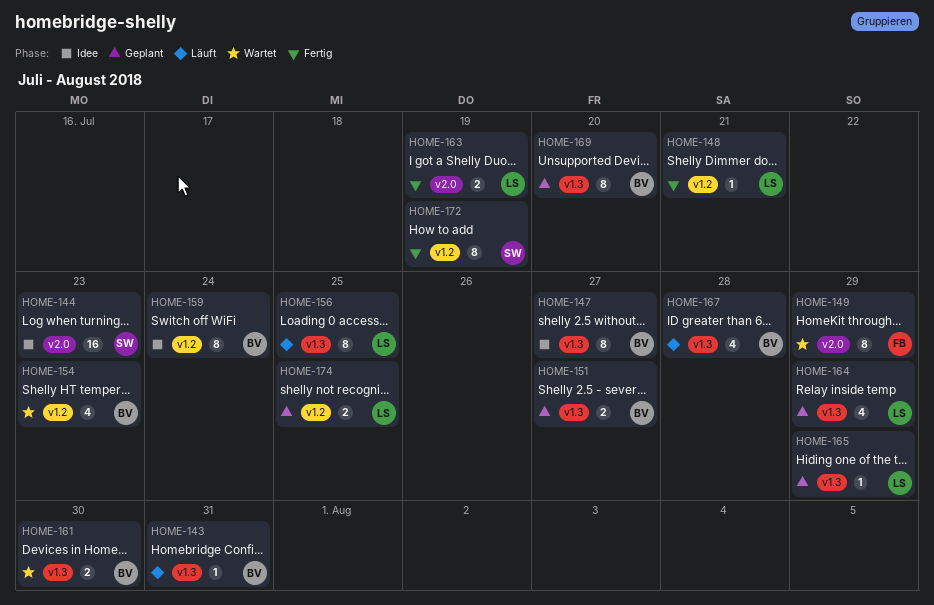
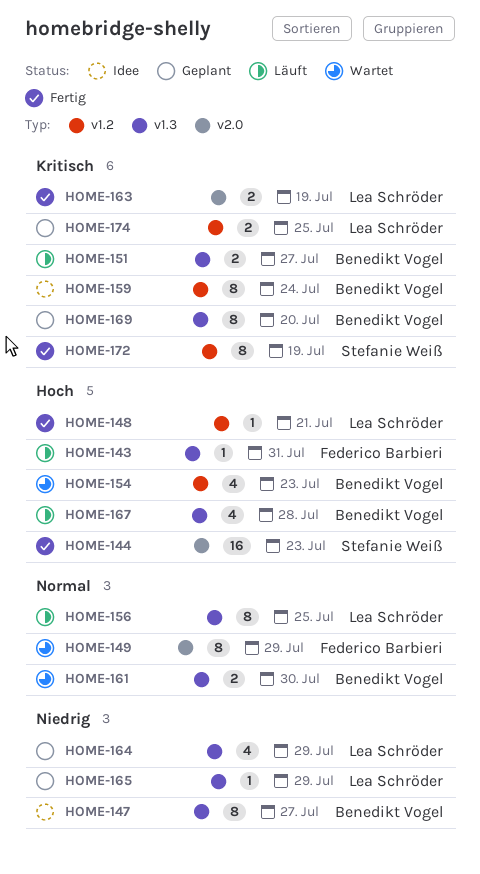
HOME-143, owner: Benedikt Vogel -> Federico Barbieri
HOME-144, status: Idee -> Fertig
HOME-151, status: Geplant -> Läuft

